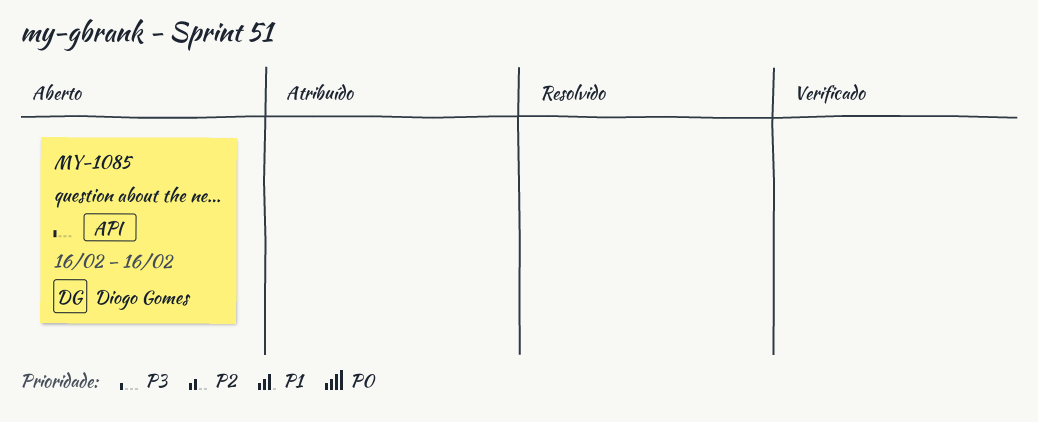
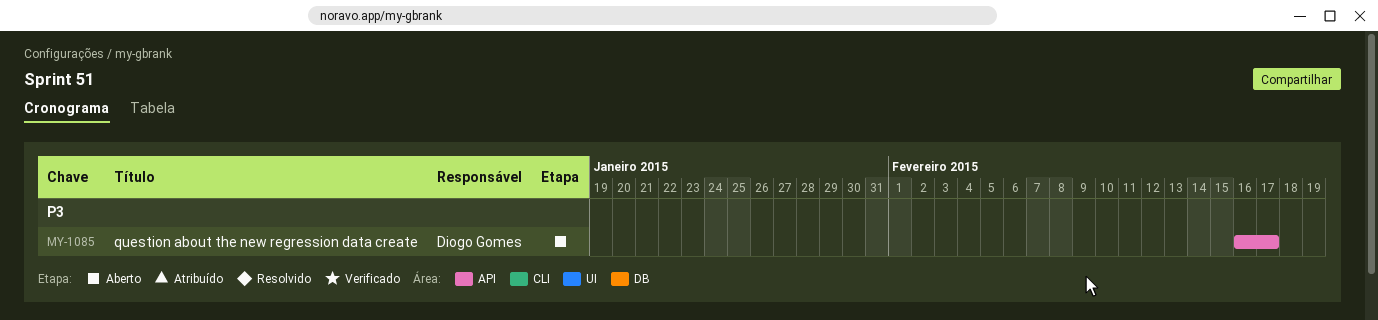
MY-1085, due: Feb 16 -> Feb 17

